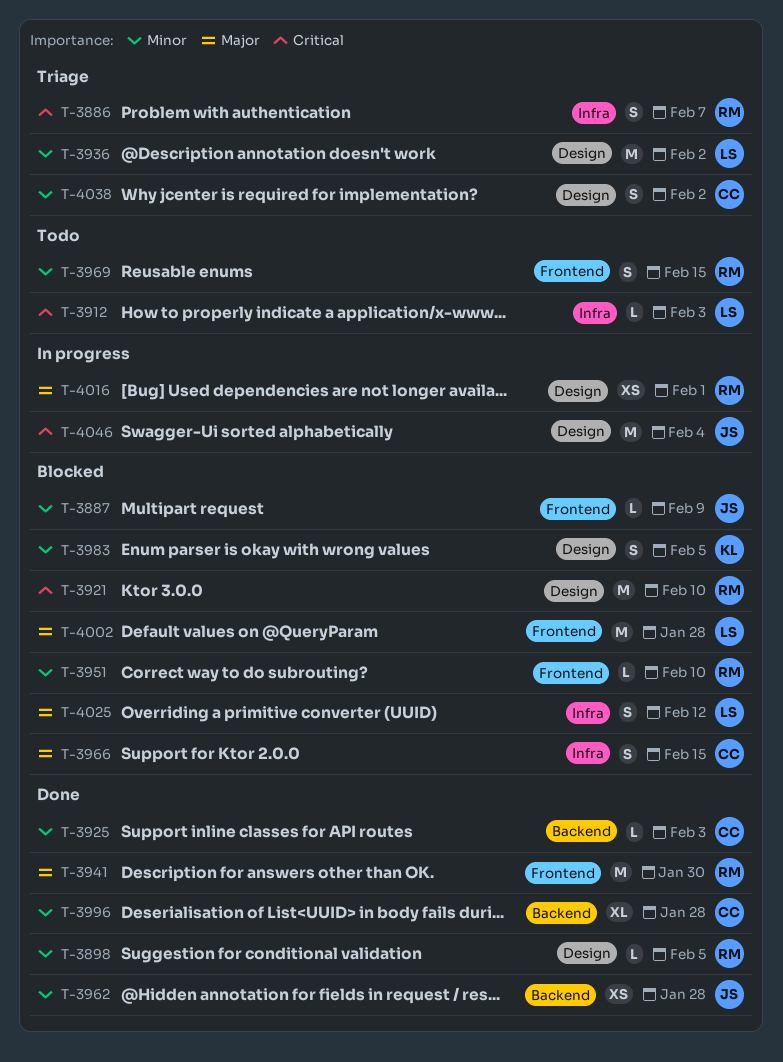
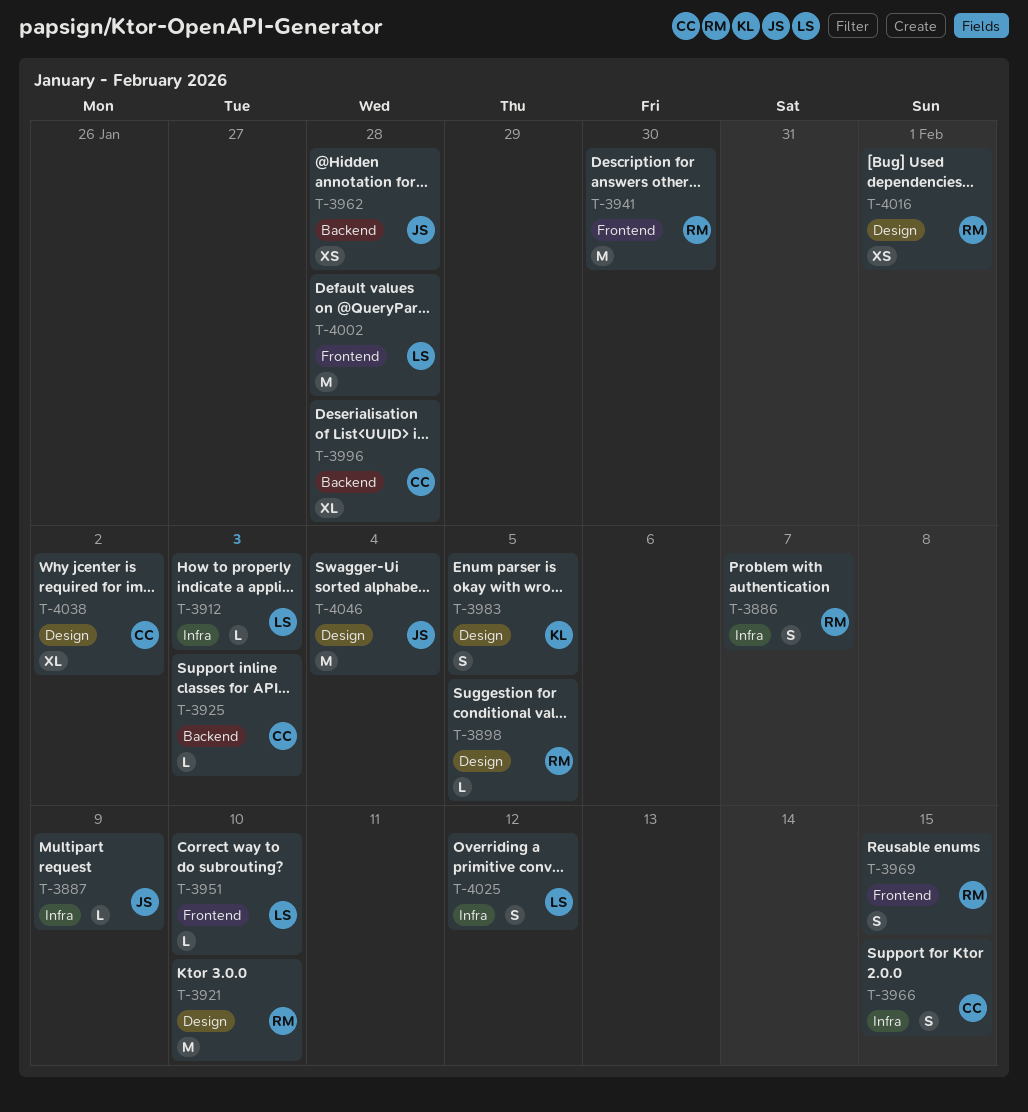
T-3887, label: Frontend -> Infra
T-3936: present -> none
T-3951, owner: RM -> LS
T-4038, estimate: S -> XL

